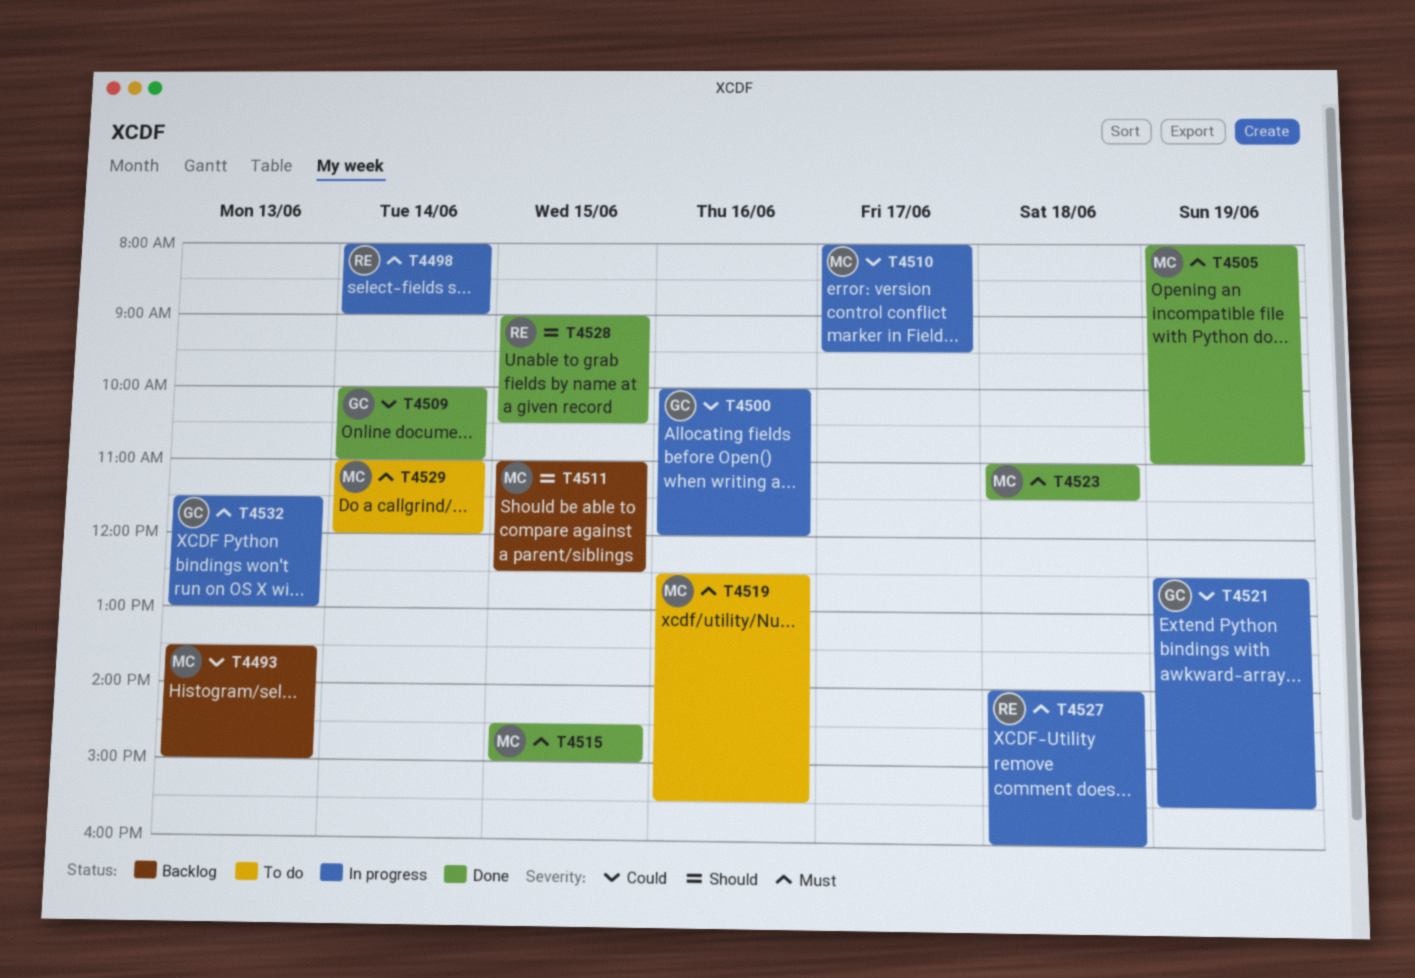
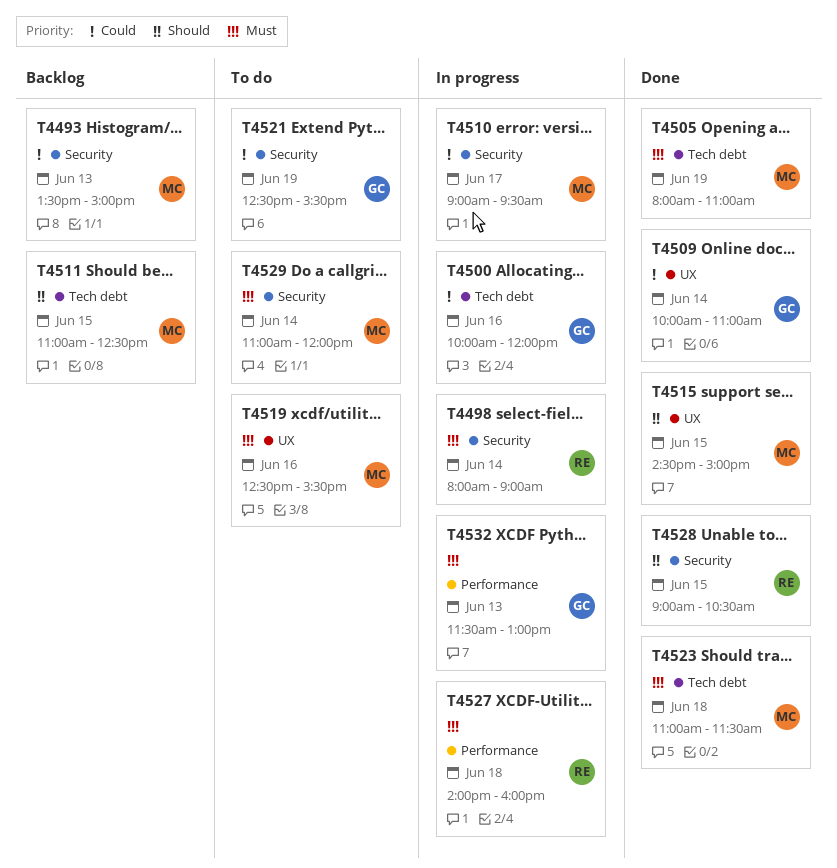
T4510, begins: 08:00 -> 09:00
T4515, priority: Must -> Should
T4521, status: In progress -> To do

